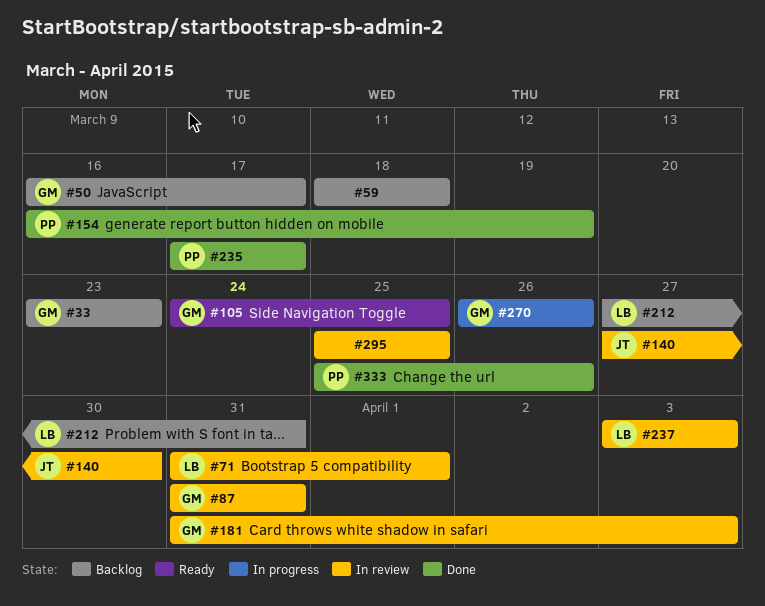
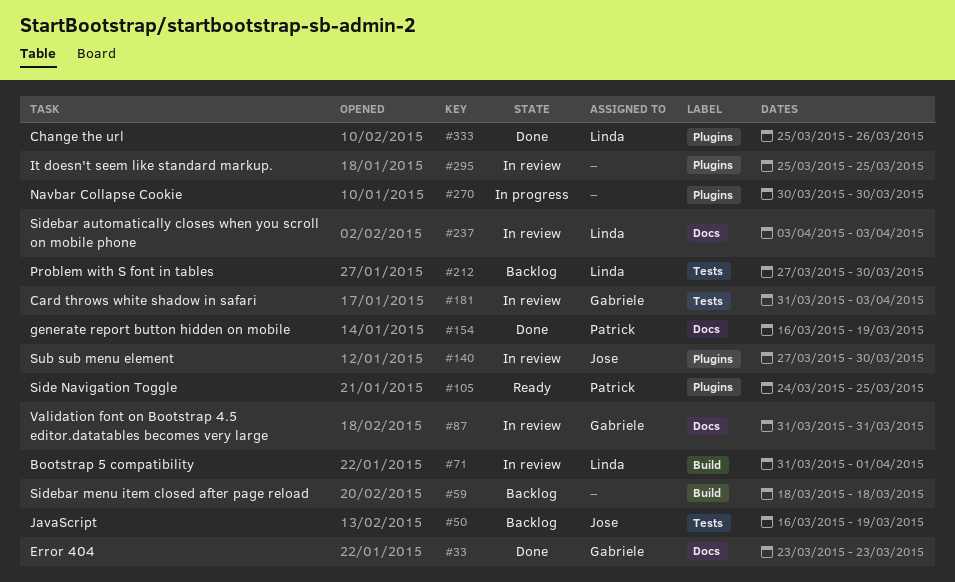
#33, status: Backlog -> Done
#50, owner: Gabriele -> Jose
#50, due: Mar 17 -> Mar 19
#105, owner: Gabriele -> Patrick
#212, due: Mar 31 -> Mar 30
#235: present -> none
#270, owner: Gabriele -> none
#270, start: Mar 26 -> Mar 30
#270, due: Mar 26 -> Mar 30
#333, owner: Patrick -> Linda

